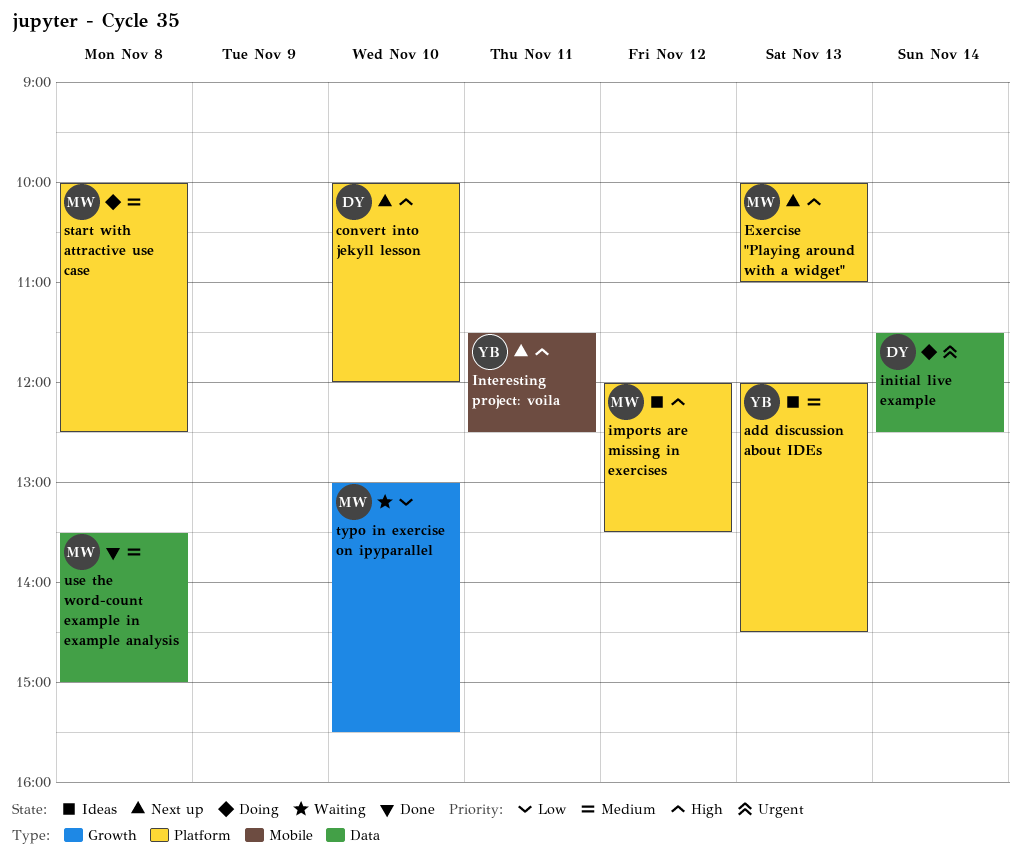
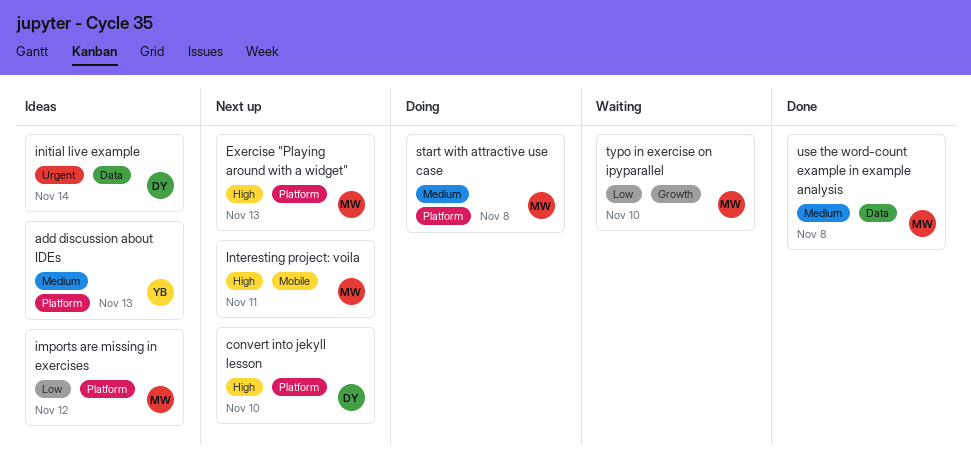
imports are missing in exercises, priority: High -> Low
initial live example, status: Doing -> Ideas
Interesting project: voila, owner: YB -> MW

